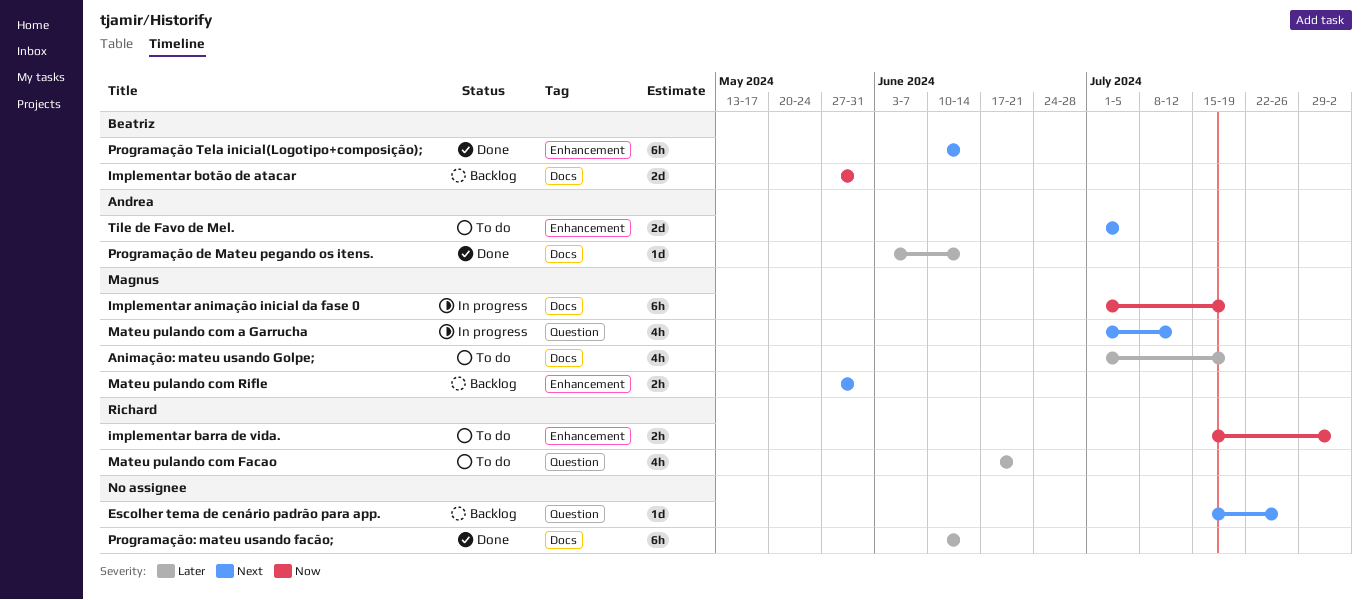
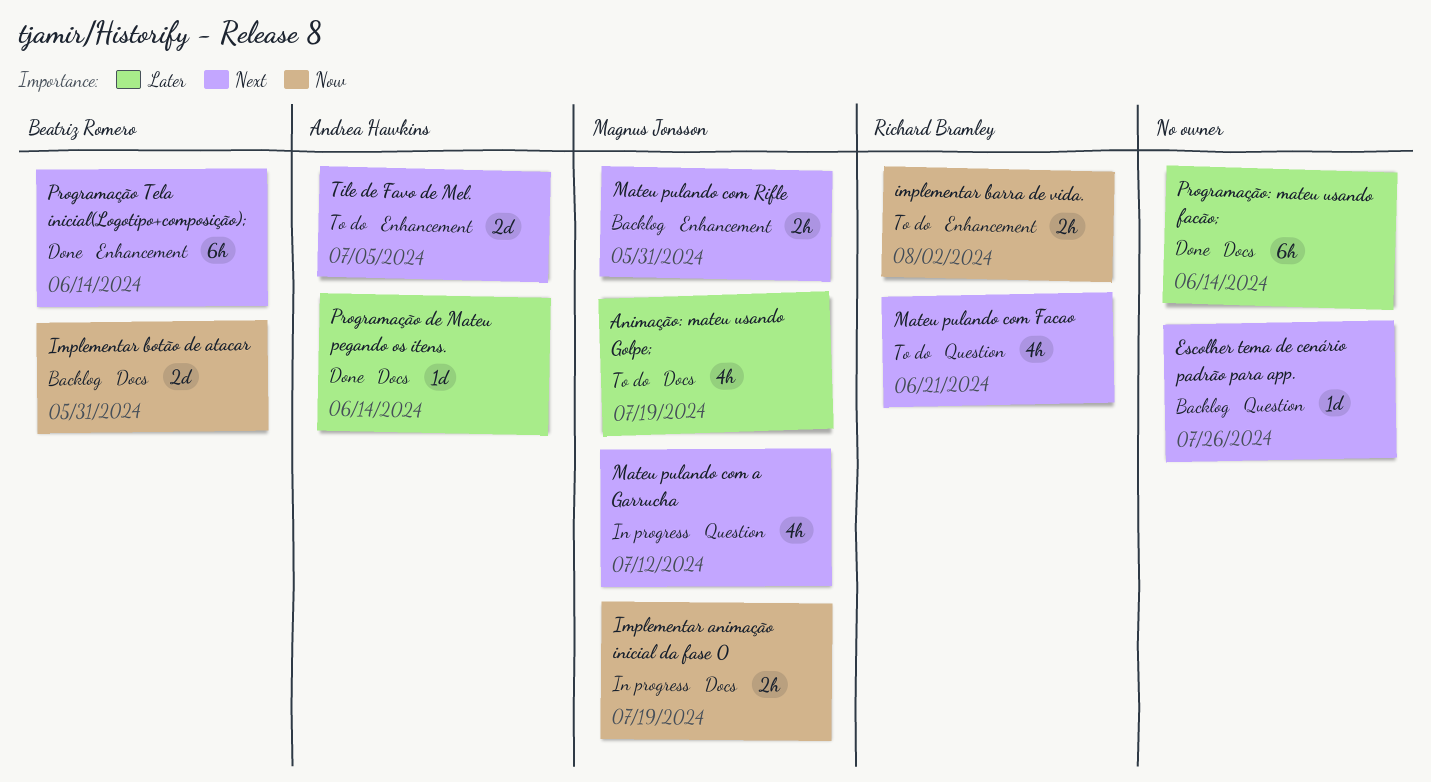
Implementar animação inicial da fase 0, estimate: 6h -> 2h
Mateu pulando com Facao, priority: Later -> Next

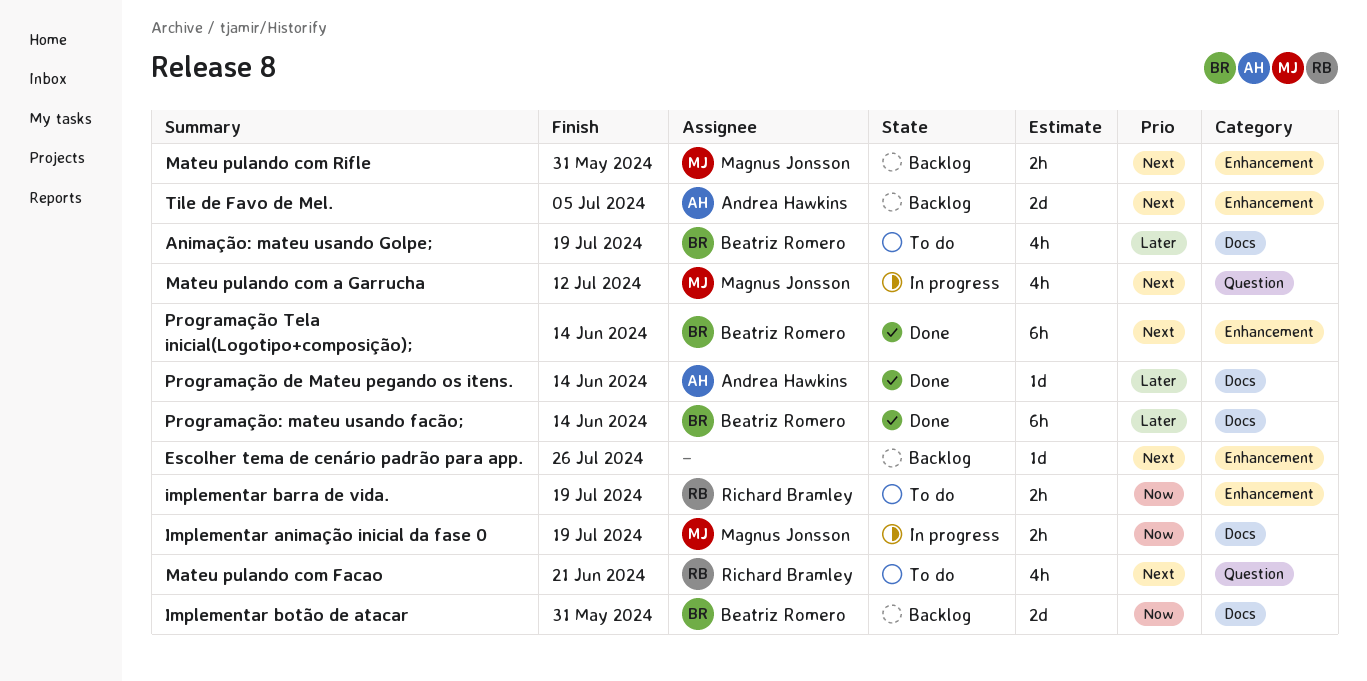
Animação: mateu usando Golpe;, owner: Magnus Jonsson -> Beatriz Romero
Escolher tema de cenário padrão para app., label: Question -> Enhancement
implementar barra de vida., due: Aug 2 -> Jul 19
Programação: mateu usando facão;, owner: none -> Beatriz Romero
Tile de Favo de Mel., status: To do -> Backlog

